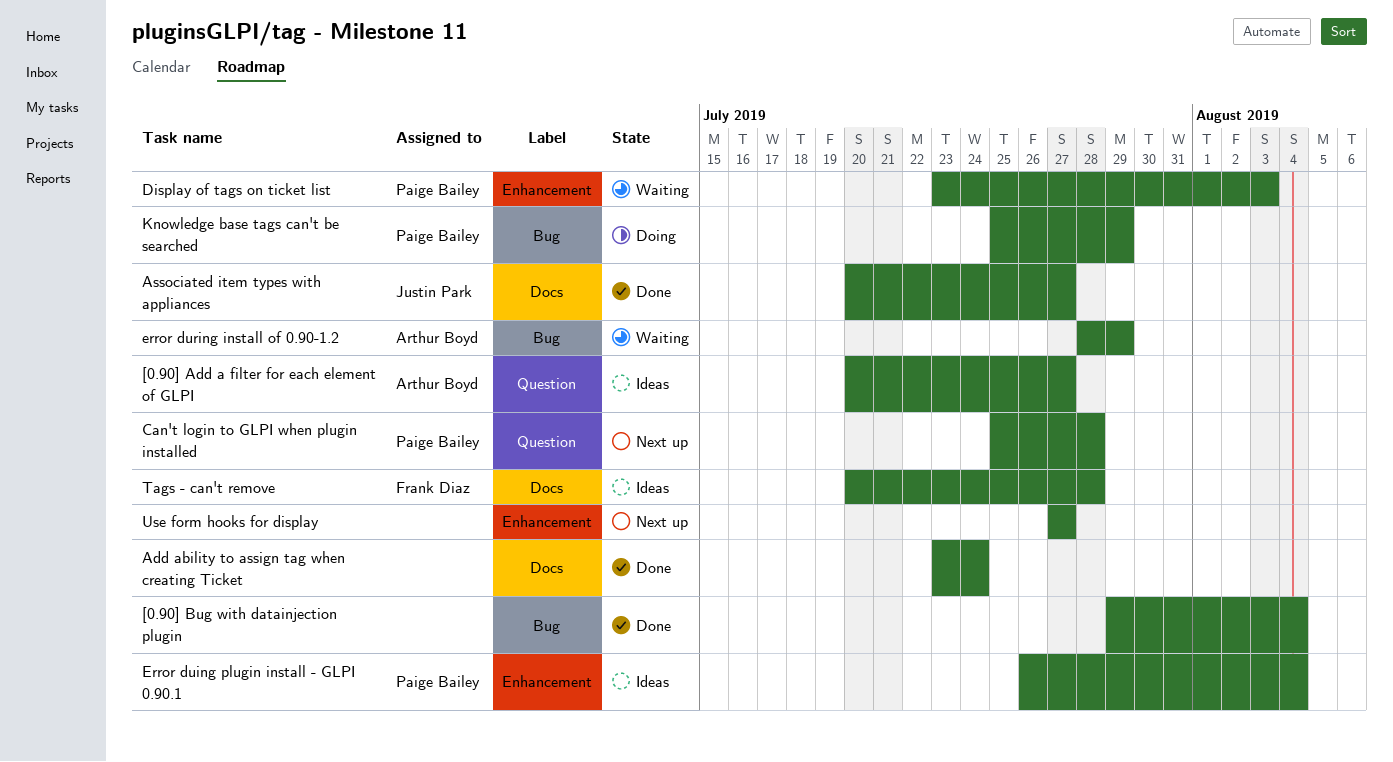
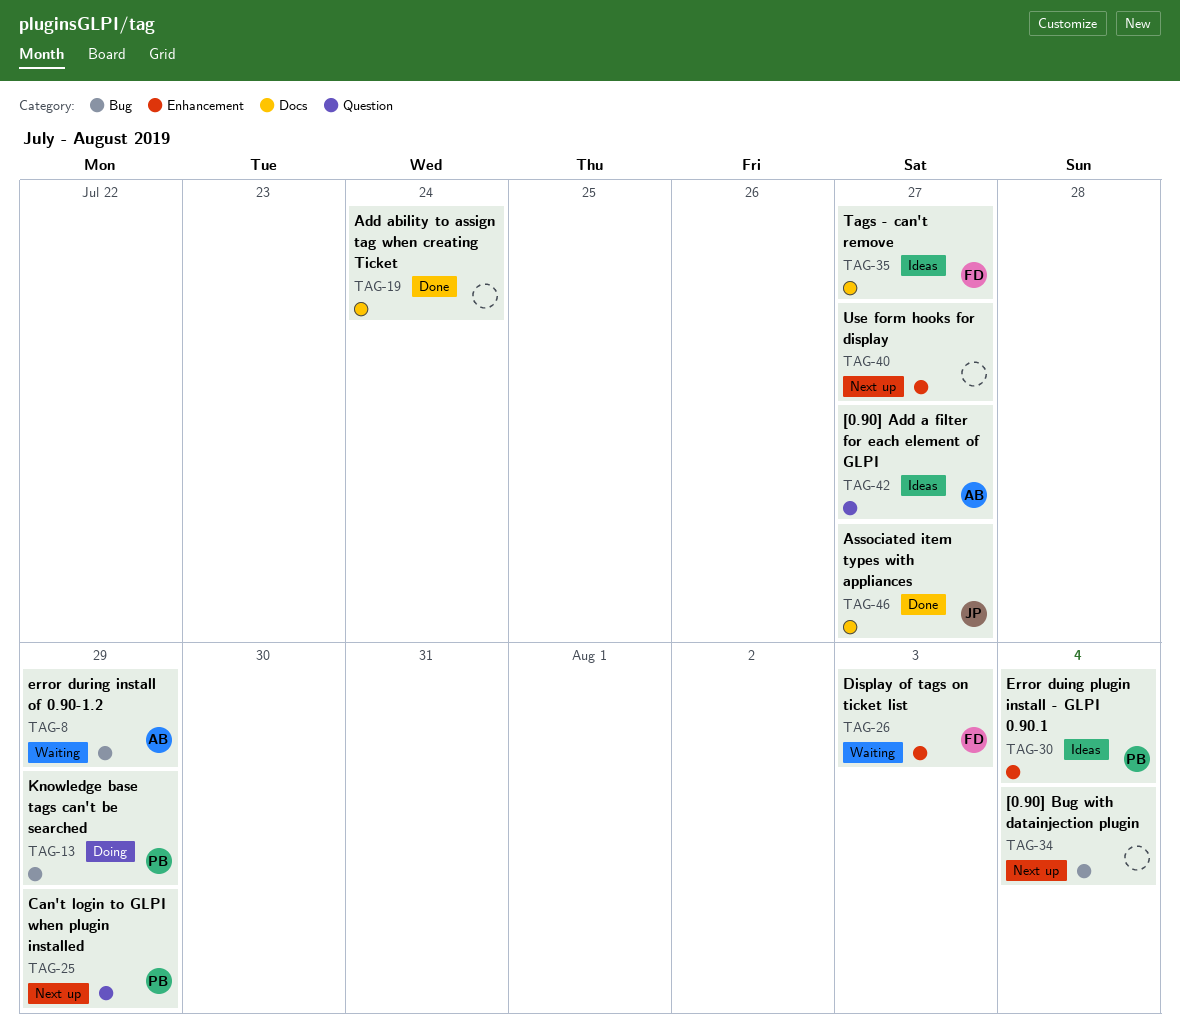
[0.90] Bug with datainjection plugin, status: Done -> Next up
Can't login to GLPI when plugin installed, due: Jul 28 -> Jul 29
Display of tags on ticket list, owner: Paige Bailey -> Frank Diaz
Tags - can't remove, due: Jul 28 -> Jul 27

